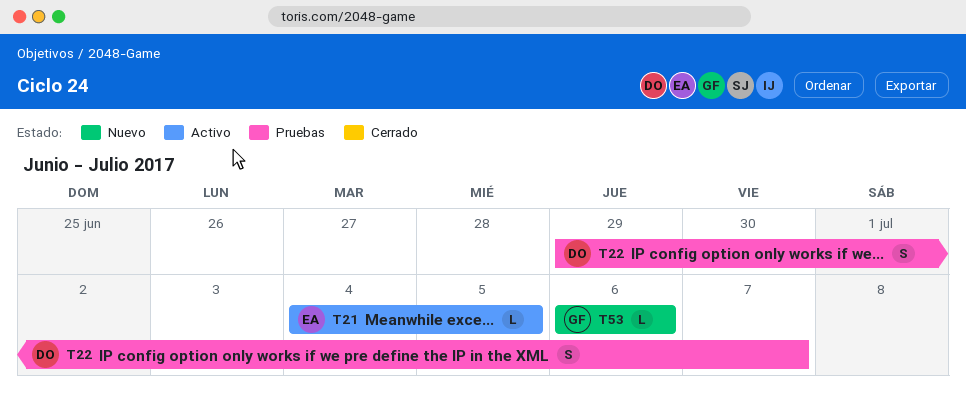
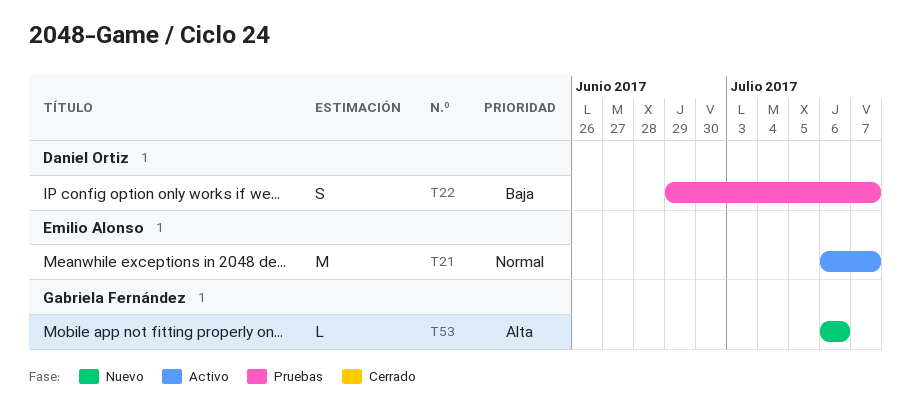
T21, estimate: L -> M
T21, start: Jul 4 -> Jul 6
T21, due: Jul 5 -> Jul 7

